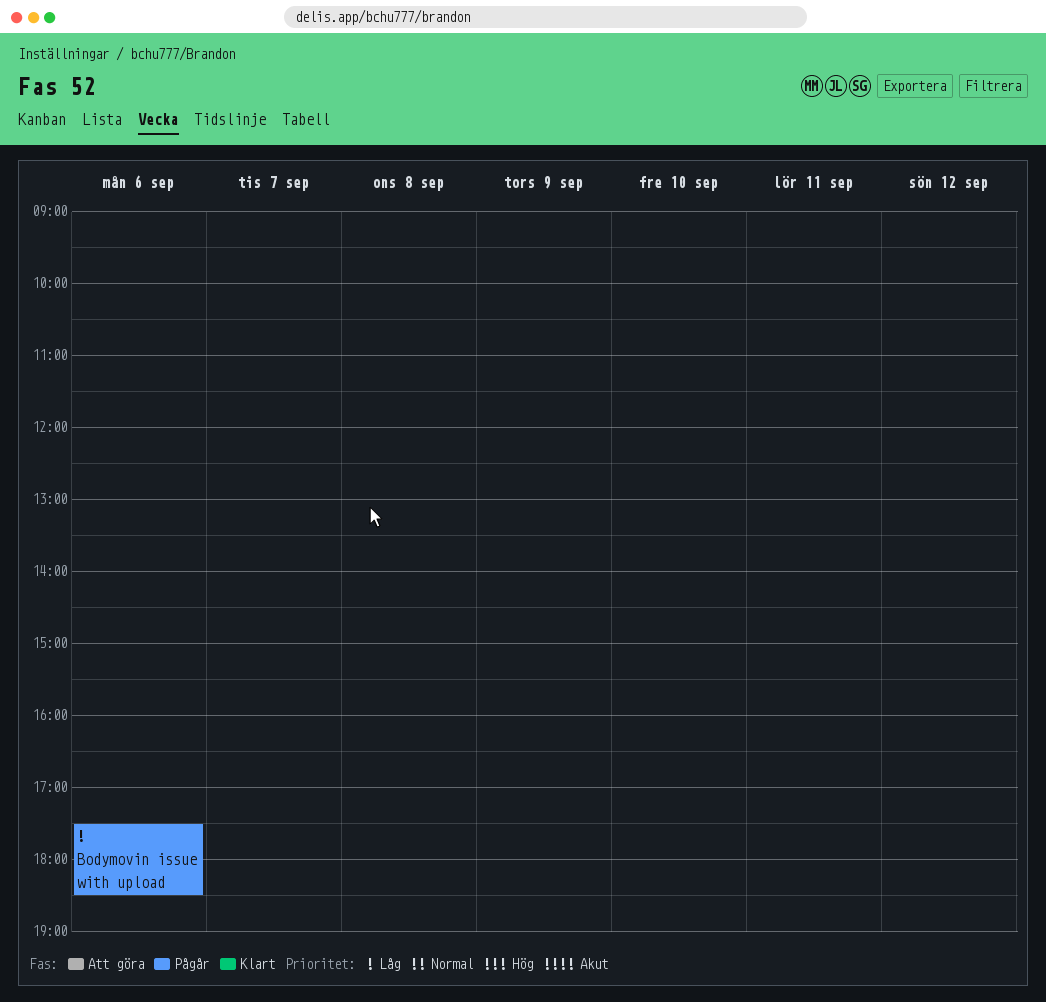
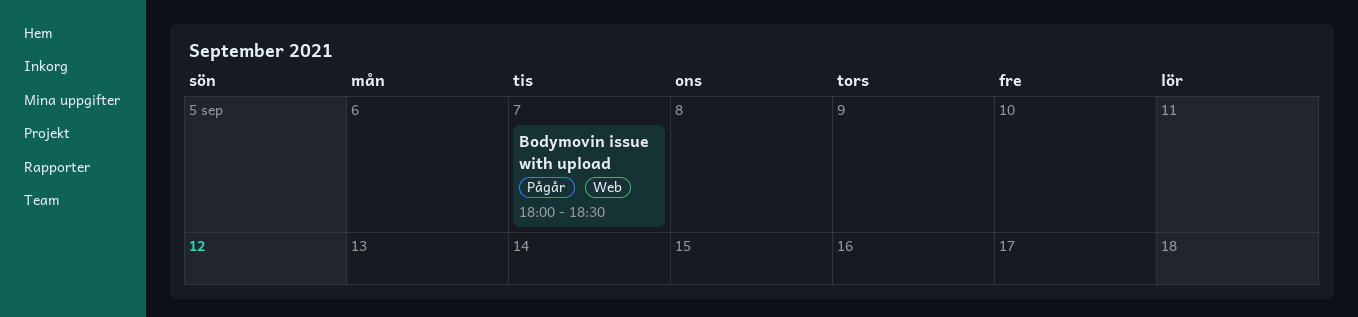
Bodymovin issue with upload, day: Sep 6 -> Sep 7
Bodymovin issue with upload, begins: 17:30 -> 18:00

